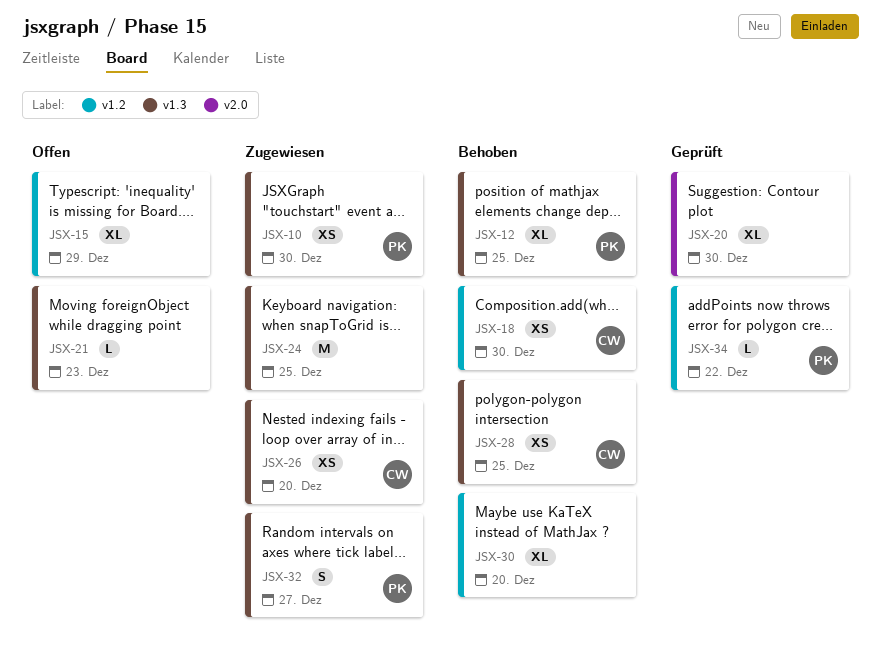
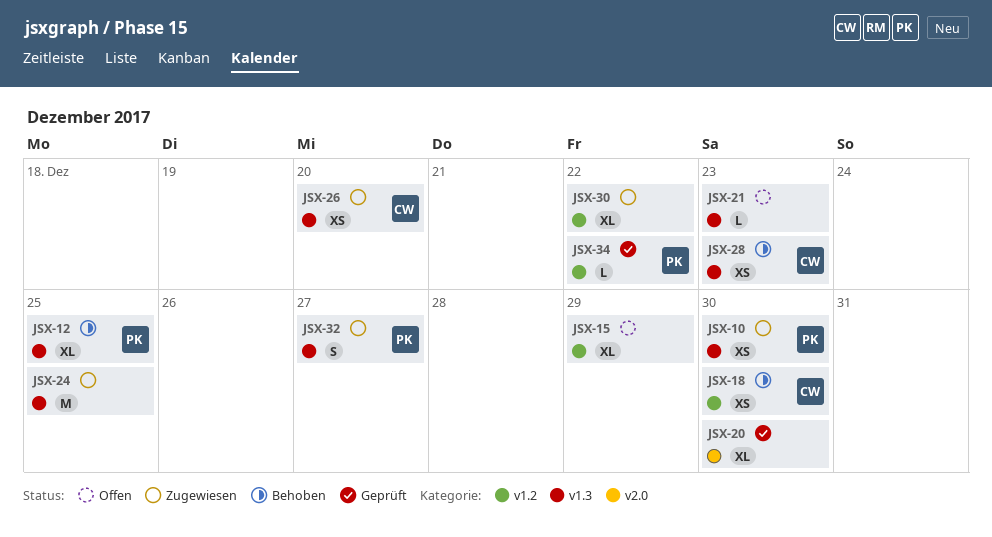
JSX-28, due: Dec 25 -> Dec 23
JSX-30, status: Behoben -> Zugewiesen
JSX-30, due: Dec 20 -> Dec 22

